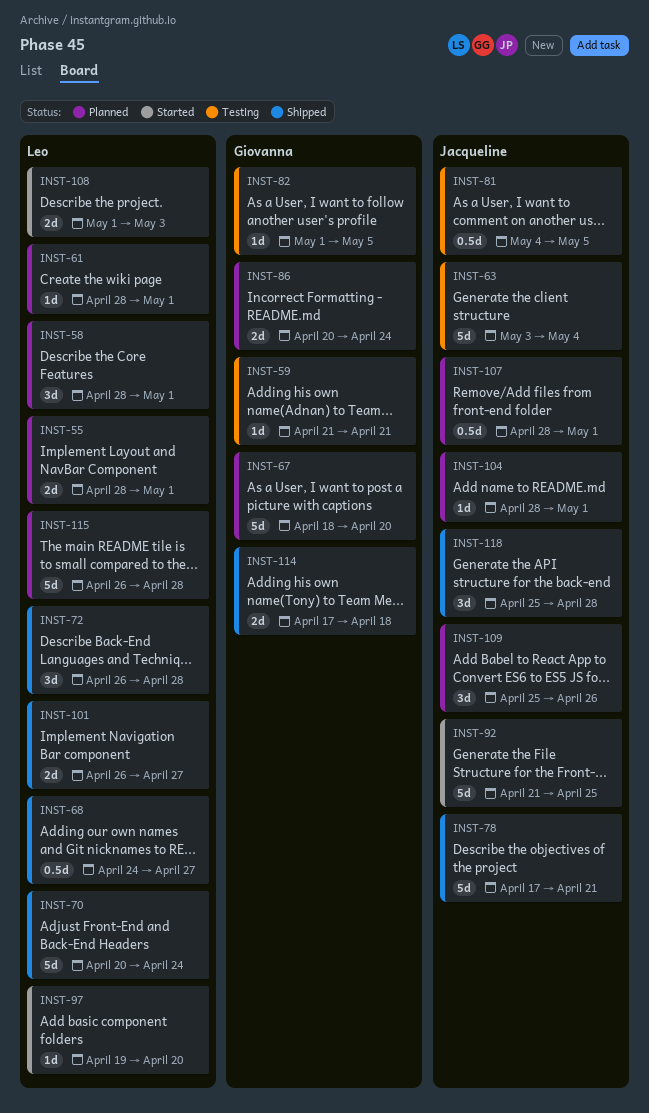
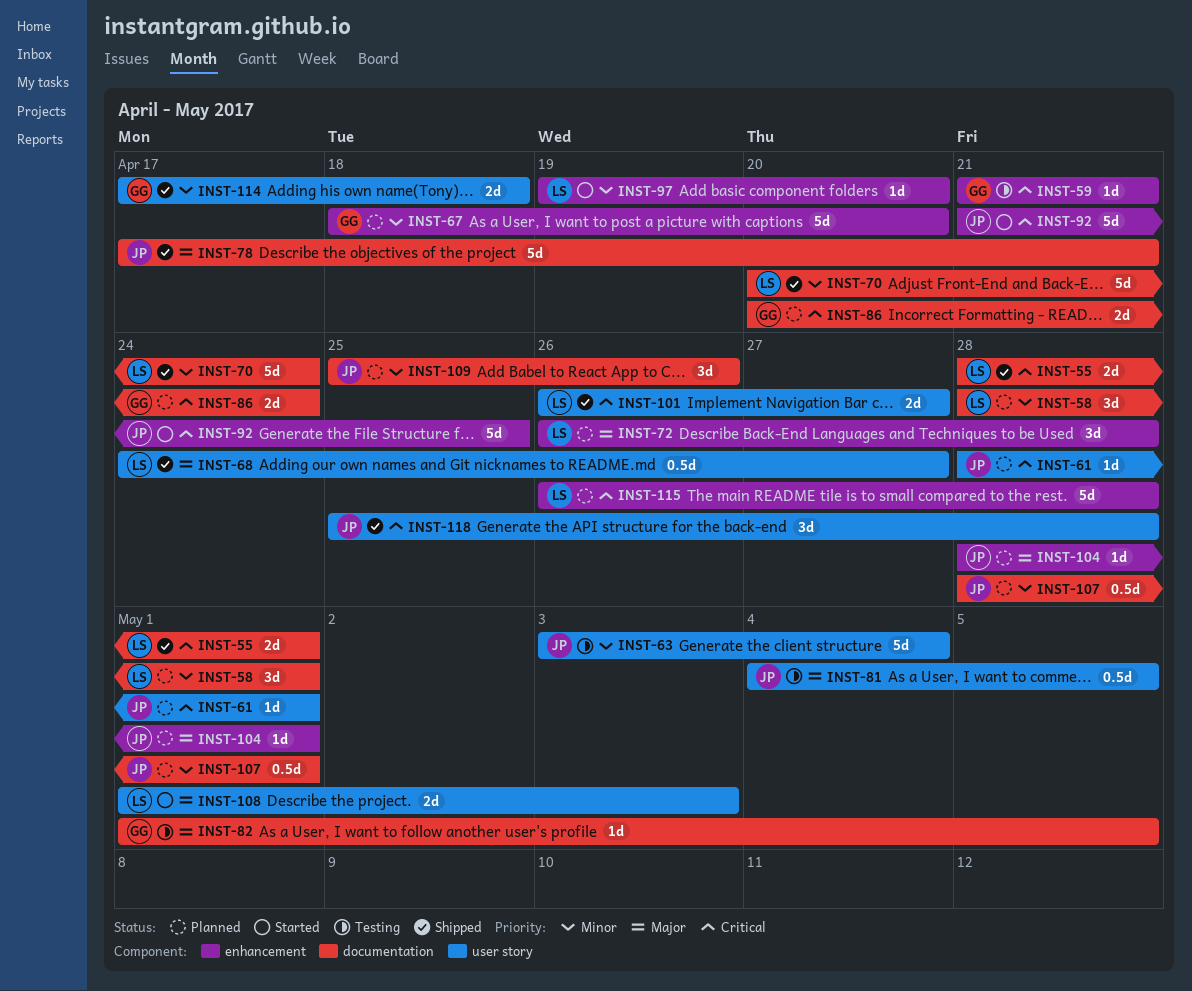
INST-55, status: Planned -> Shipped
INST-61, owner: Leo -> Jacqueline
INST-72, status: Shipped -> Planned

